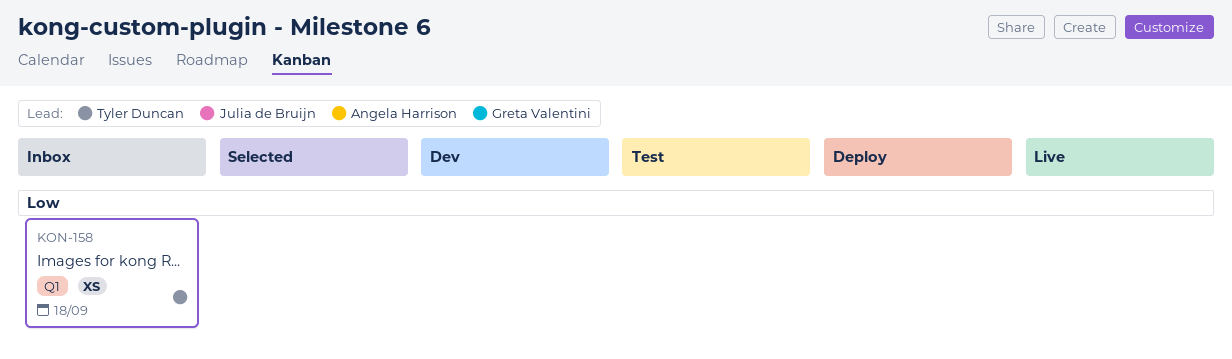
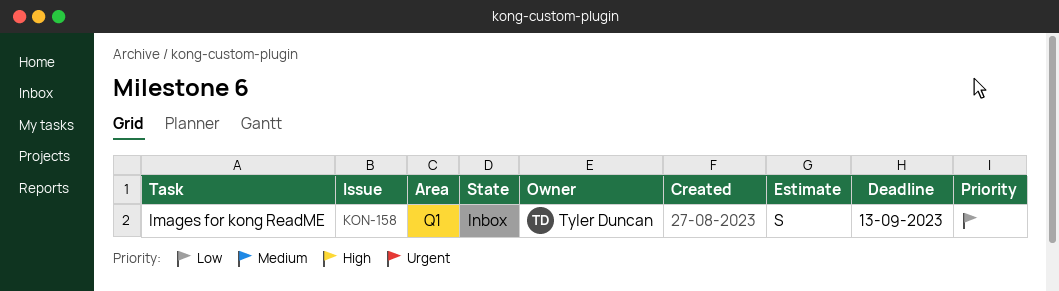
KON-158, estimate: XS -> S
KON-158, due: Sep 18 -> Sep 13

